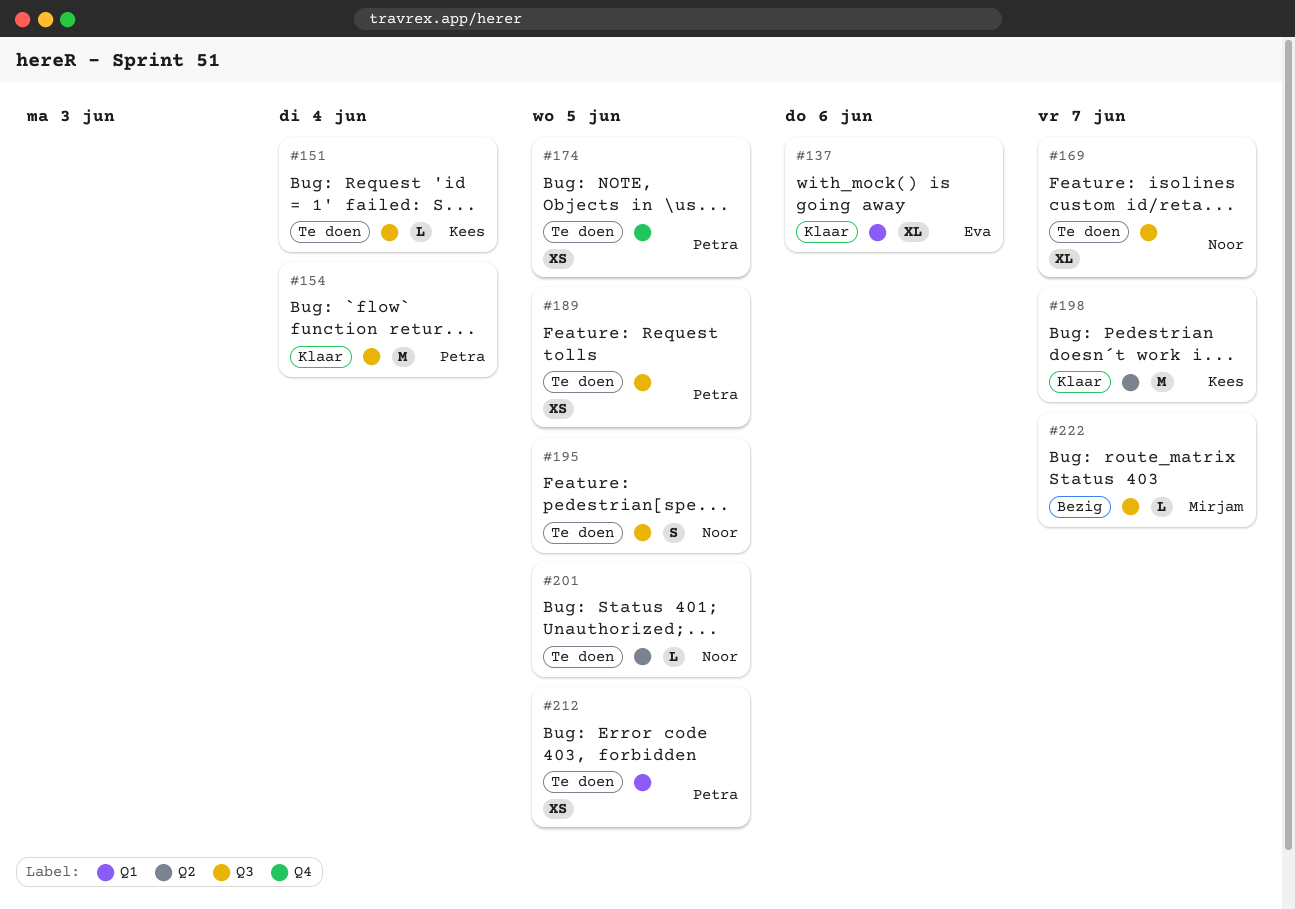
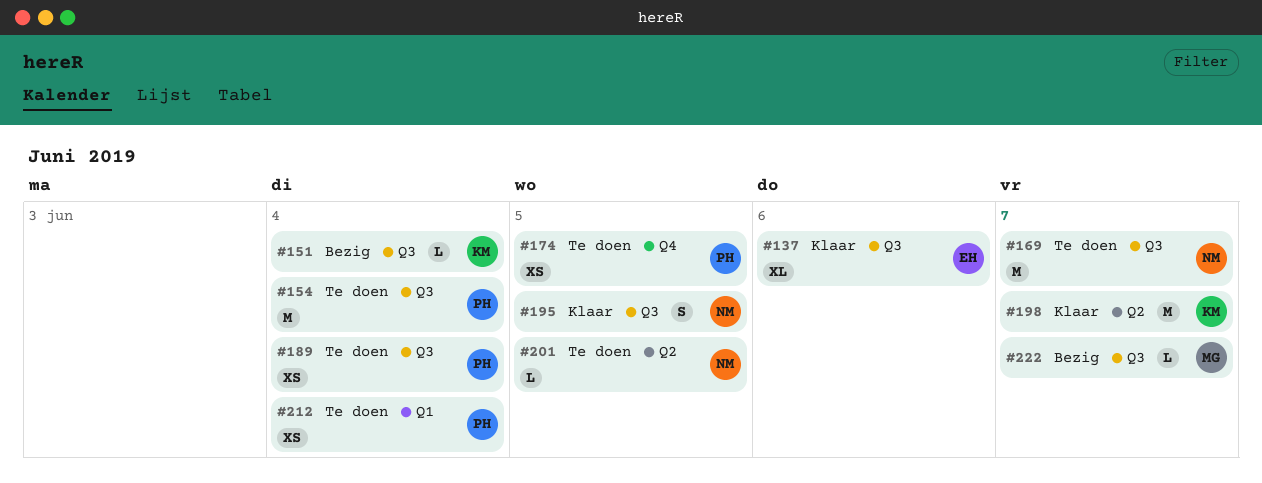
#137, label: Q1 -> Q3
#151, status: Te doen -> Bezig
#154, status: Klaar -> Te doen
#169, estimate: XL -> M
#189, due: Jun 5 -> Jun 4
#195, status: Te doen -> Klaar
#212, due: Jun 5 -> Jun 4

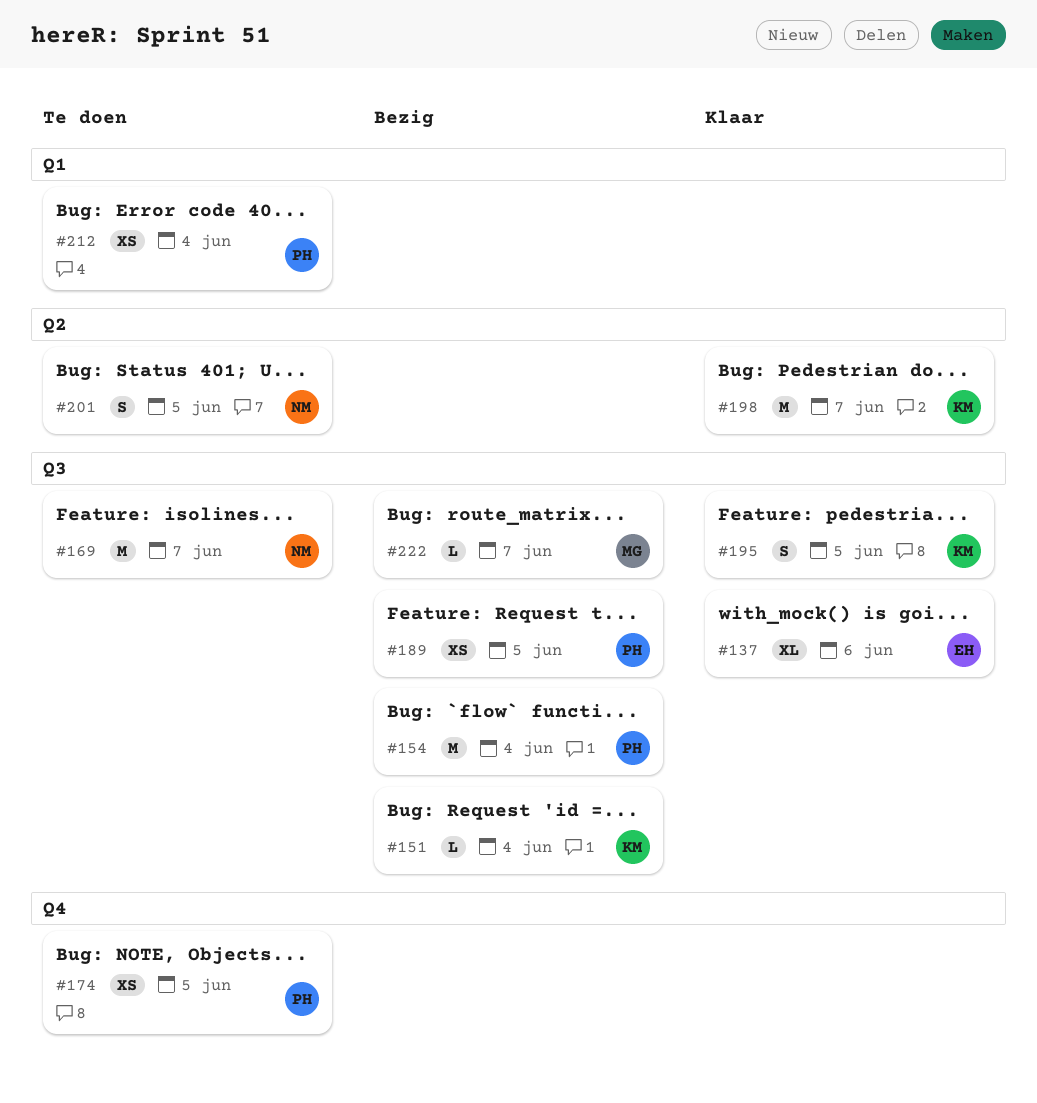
#154, status: Te doen -> Bezig
#189, status: Te doen -> Bezig
#189, due: Jun 4 -> Jun 5
#195, owner: NM -> KM
#201, estimate: L -> S

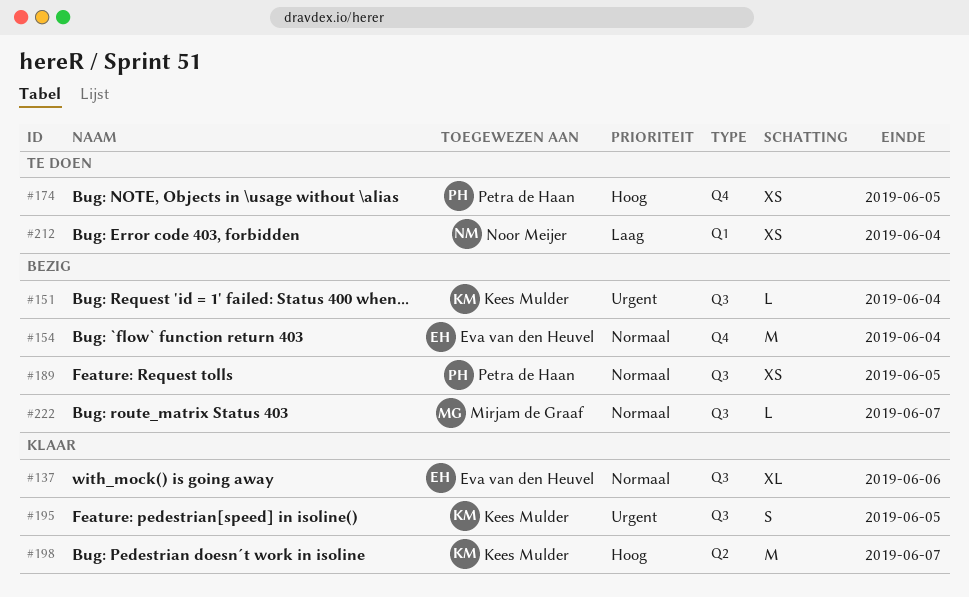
#154, owner: Petra de Haan -> Eva van den Heuvel
#154, label: Q3 -> Q4
#169: present -> none
#201: present -> none
#212, owner: Petra de Haan -> Noor Meijer

